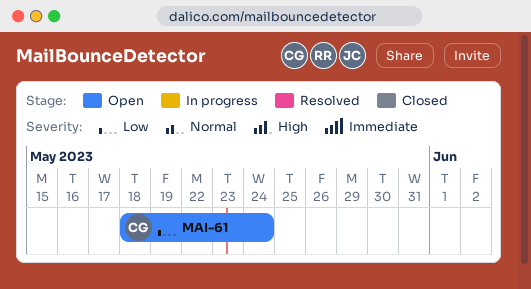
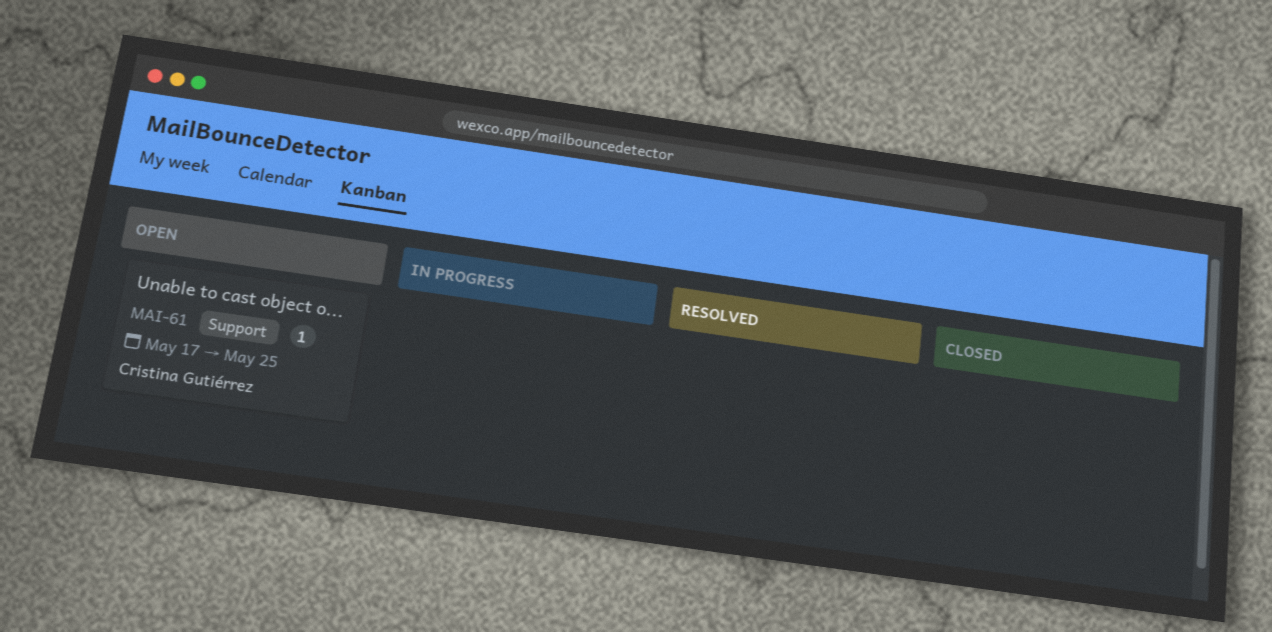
MAI-61, start: May 18 -> May 17
MAI-61, due: May 24 -> May 25

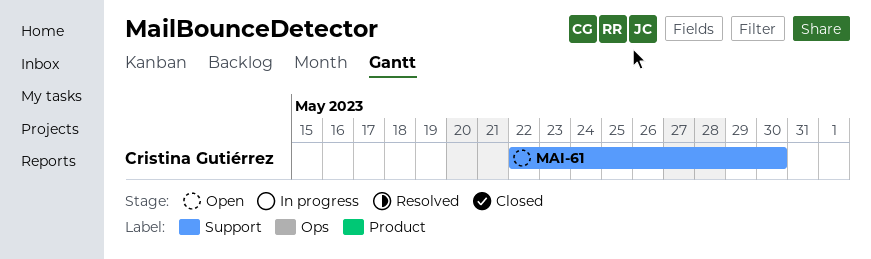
MAI-61, start: May 17 -> May 22
MAI-61, due: May 25 -> May 30

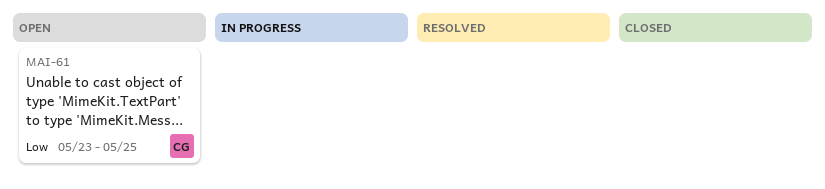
MAI-61, start: May 22 -> May 23
MAI-61, due: May 30 -> May 25

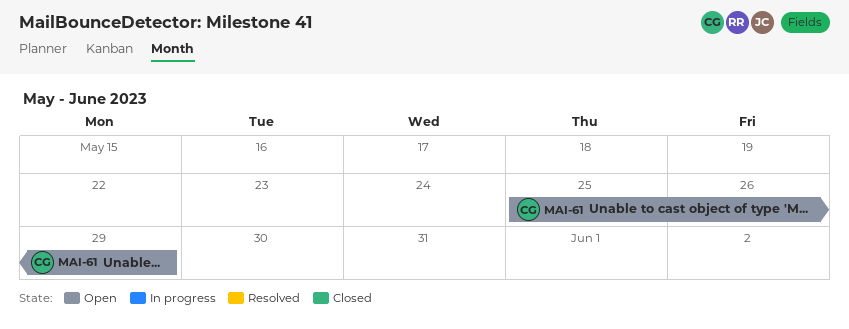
MAI-61, start: May 23 -> May 25
MAI-61, due: May 25 -> May 29

